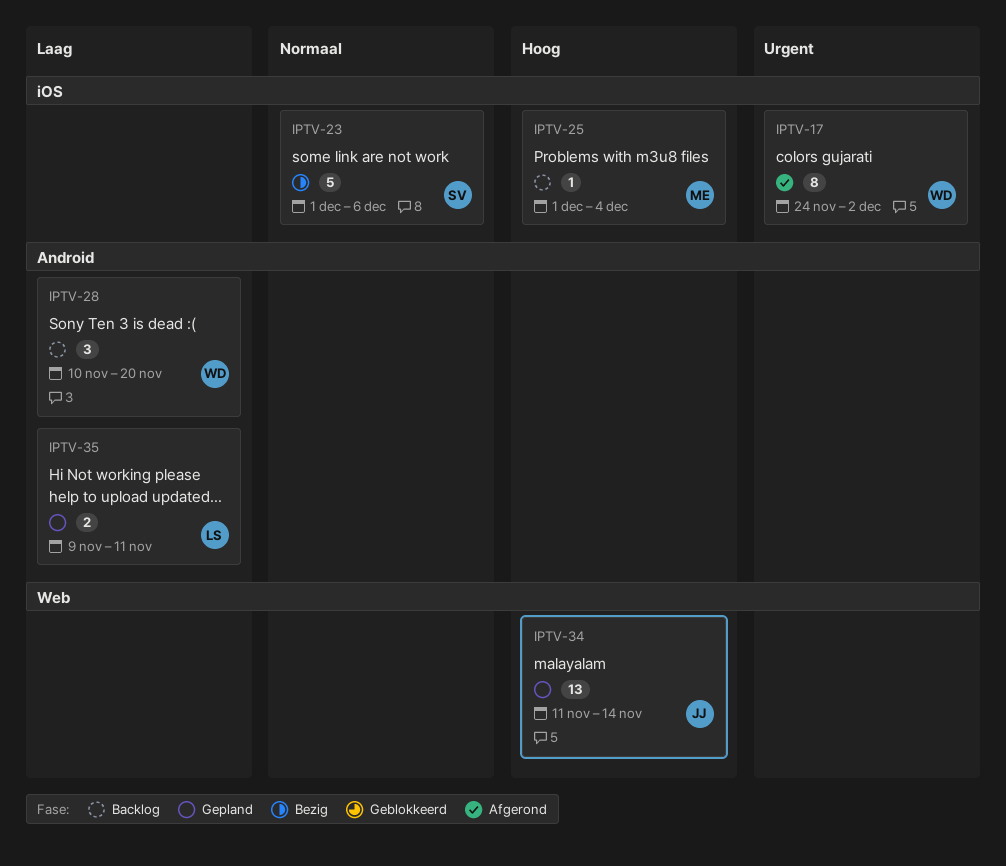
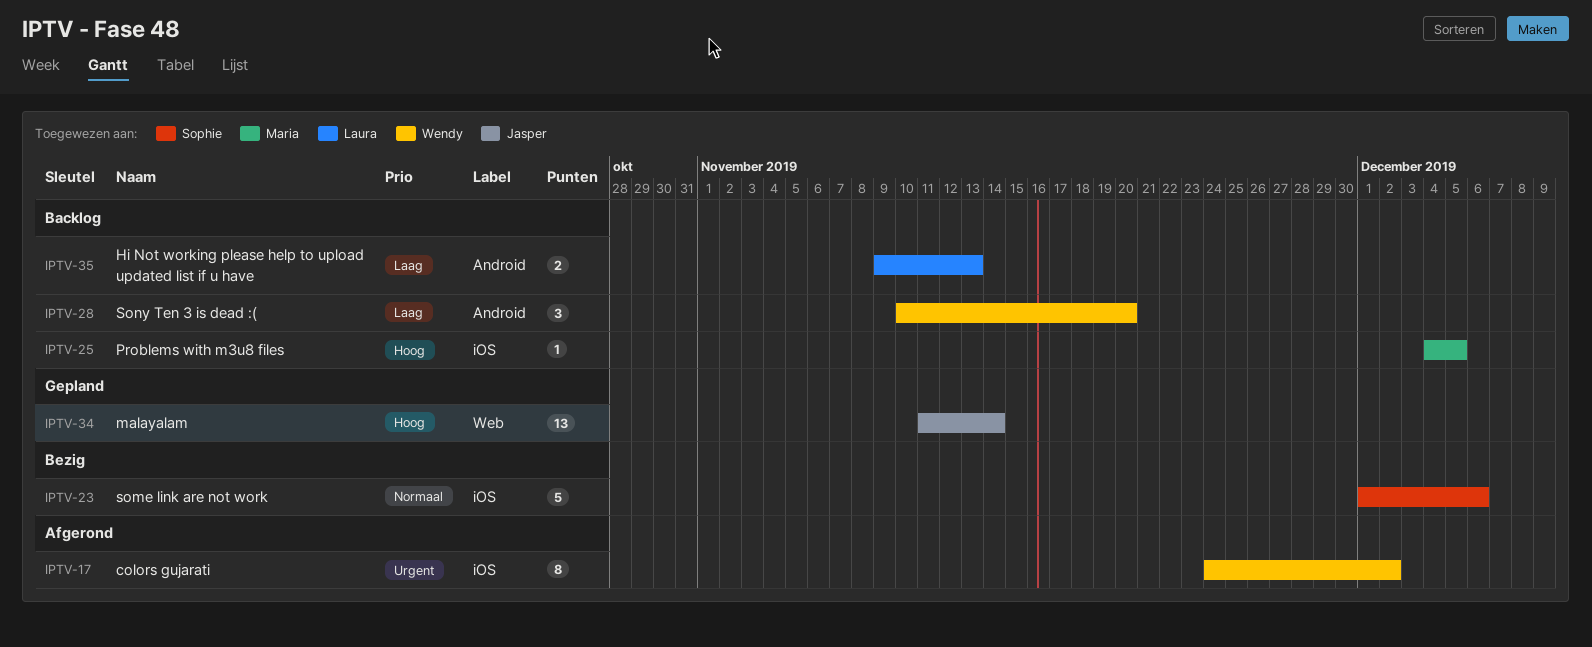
IPTV-25, start: Dec 1 -> Dec 4
IPTV-25, due: Dec 4 -> Dec 5
IPTV-35, status: Gepland -> Backlog
IPTV-35, due: Nov 11 -> Nov 13

